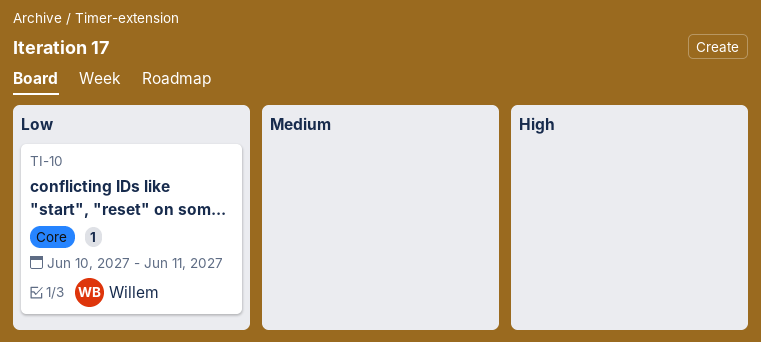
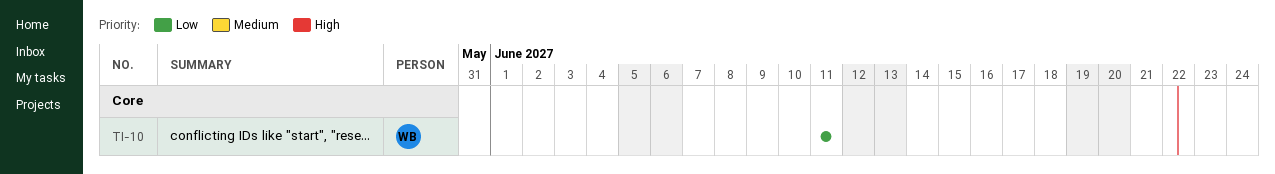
TI-10, start: Jun 10 -> Jun 11

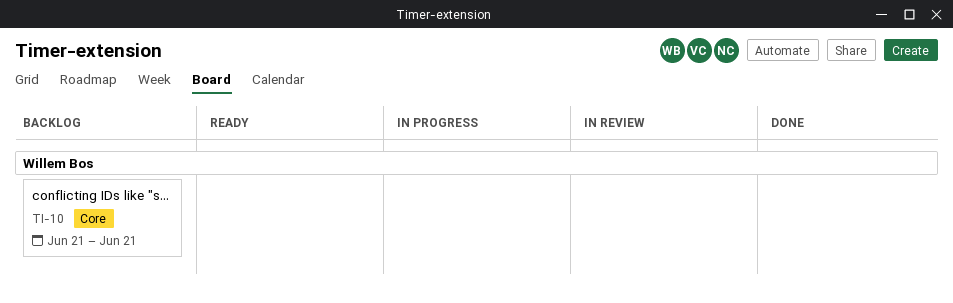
TI-10, start: Jun 11 -> Jun 21
TI-10, due: Jun 11 -> Jun 21

